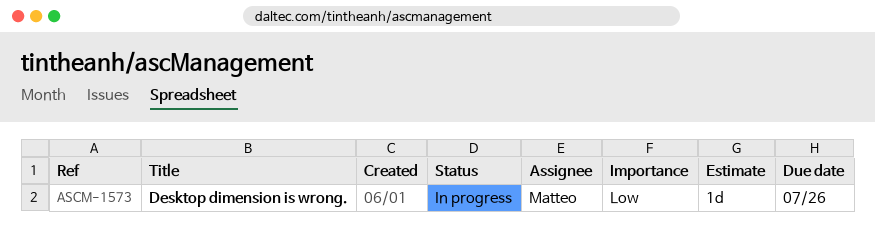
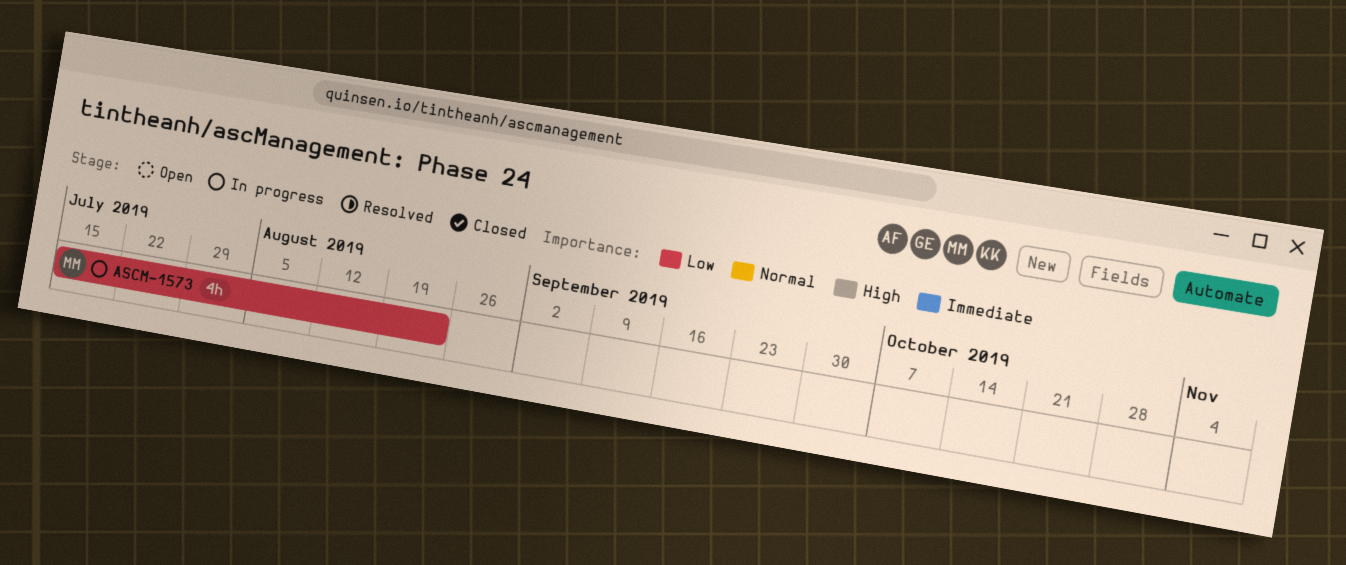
ASCM-1573, estimate: 1d -> 4h
ASCM-1573, due: Jul 26 -> Aug 23

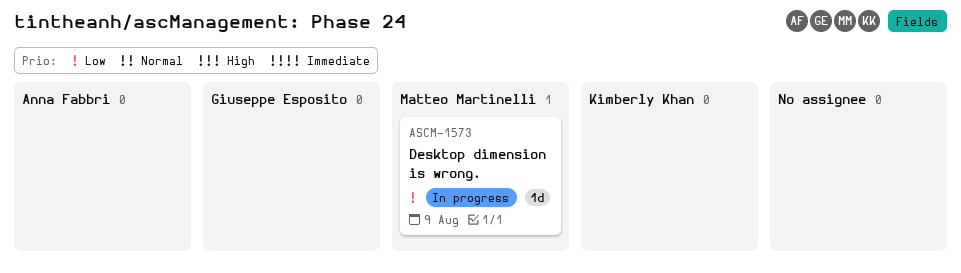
ASCM-1573, estimate: 4h -> 1d
ASCM-1573, due: Aug 23 -> Aug 9

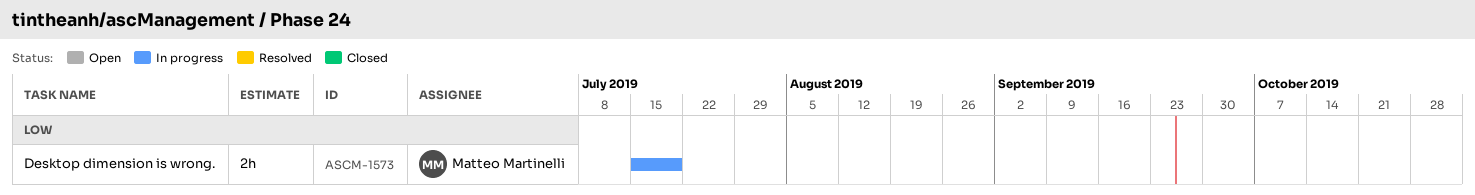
ASCM-1573, estimate: 1d -> 2h
ASCM-1573, due: Aug 9 -> Jul 19

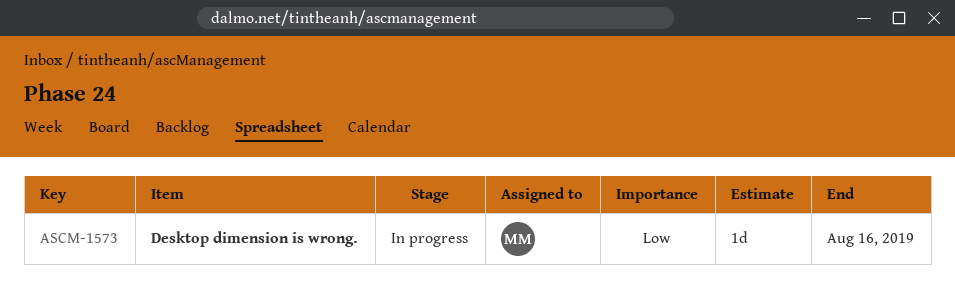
ASCM-1573, estimate: 2h -> 1d
ASCM-1573, due: Jul 19 -> Aug 16

